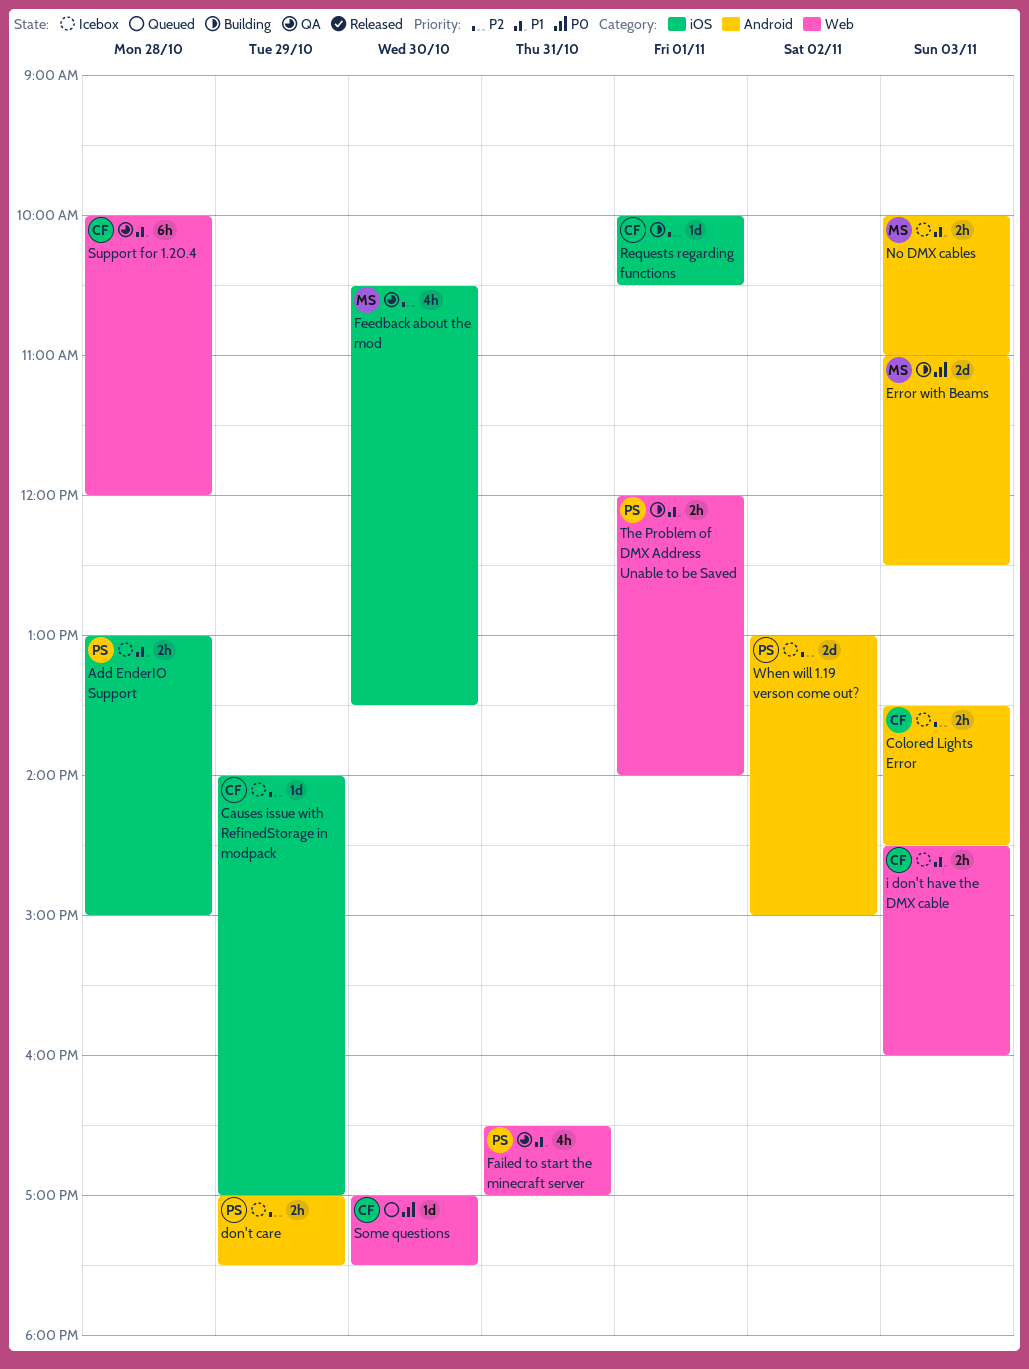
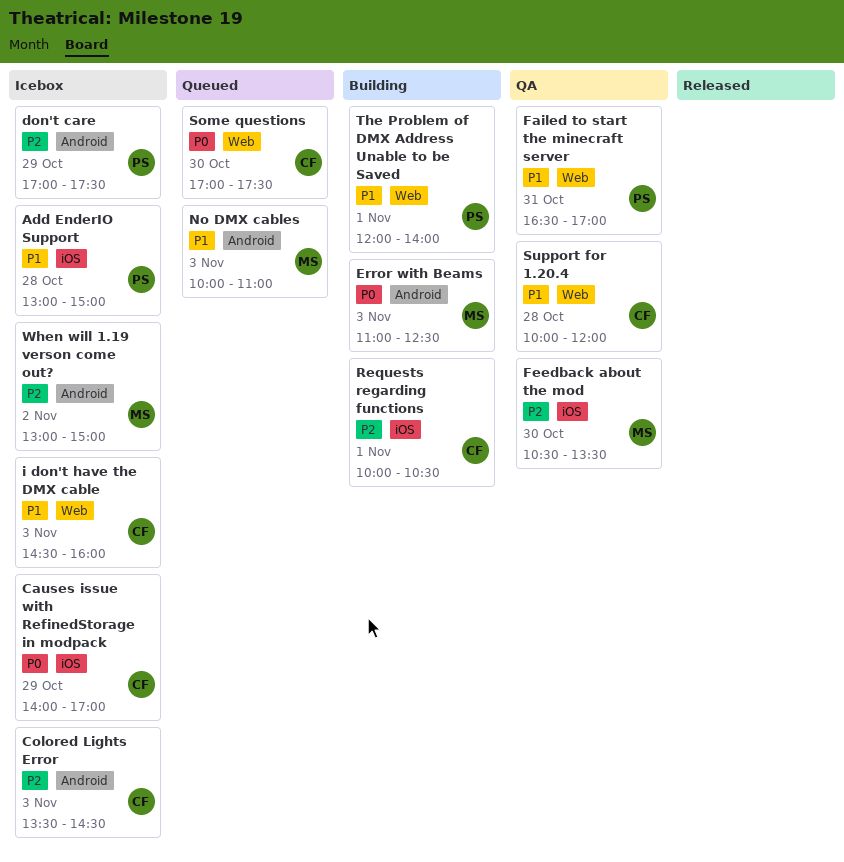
Causes issue with RefinedStorage in modpack, priority: P2 -> P0
No DMX cables, status: Icebox -> Queued
When will 1.19 verson come out?, owner: PS -> MS

